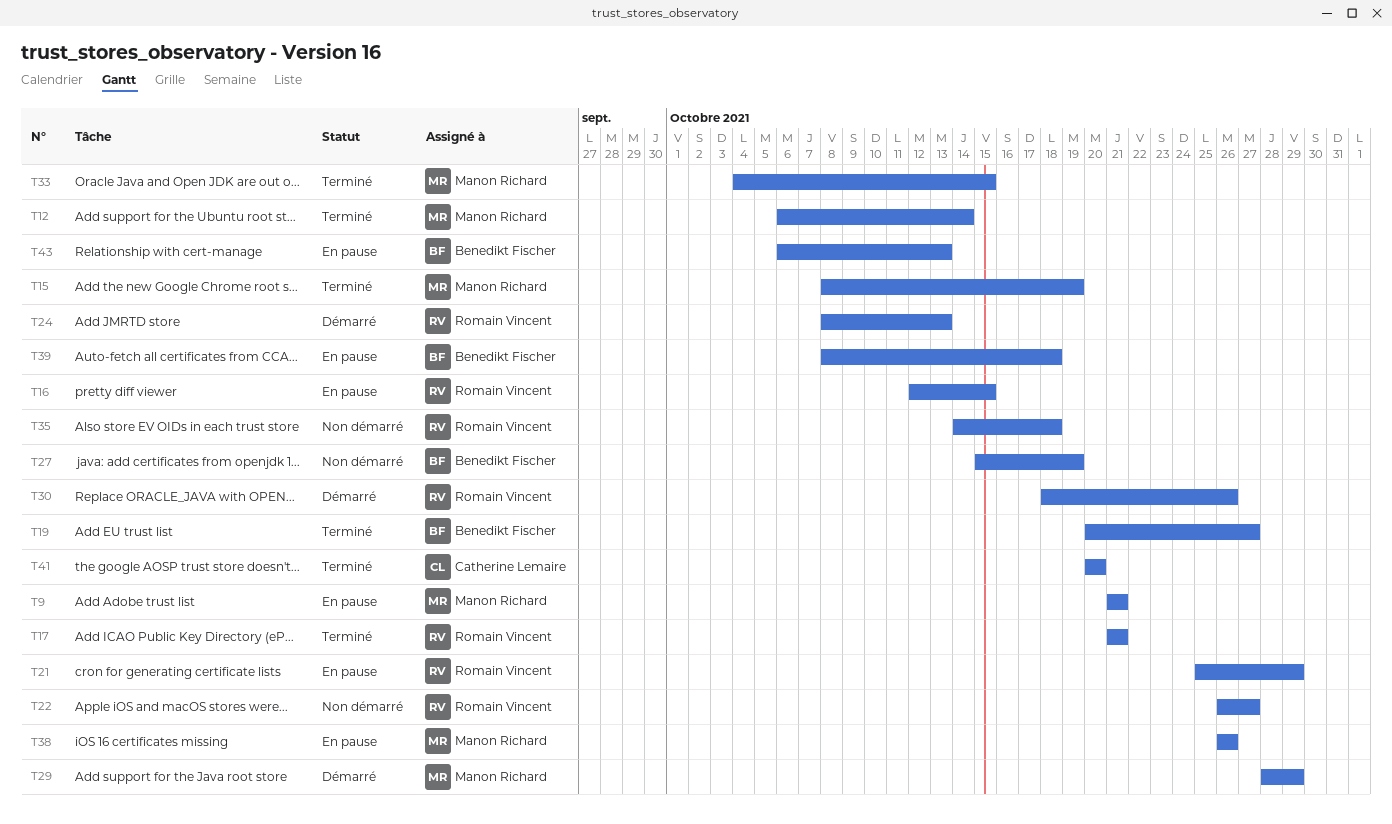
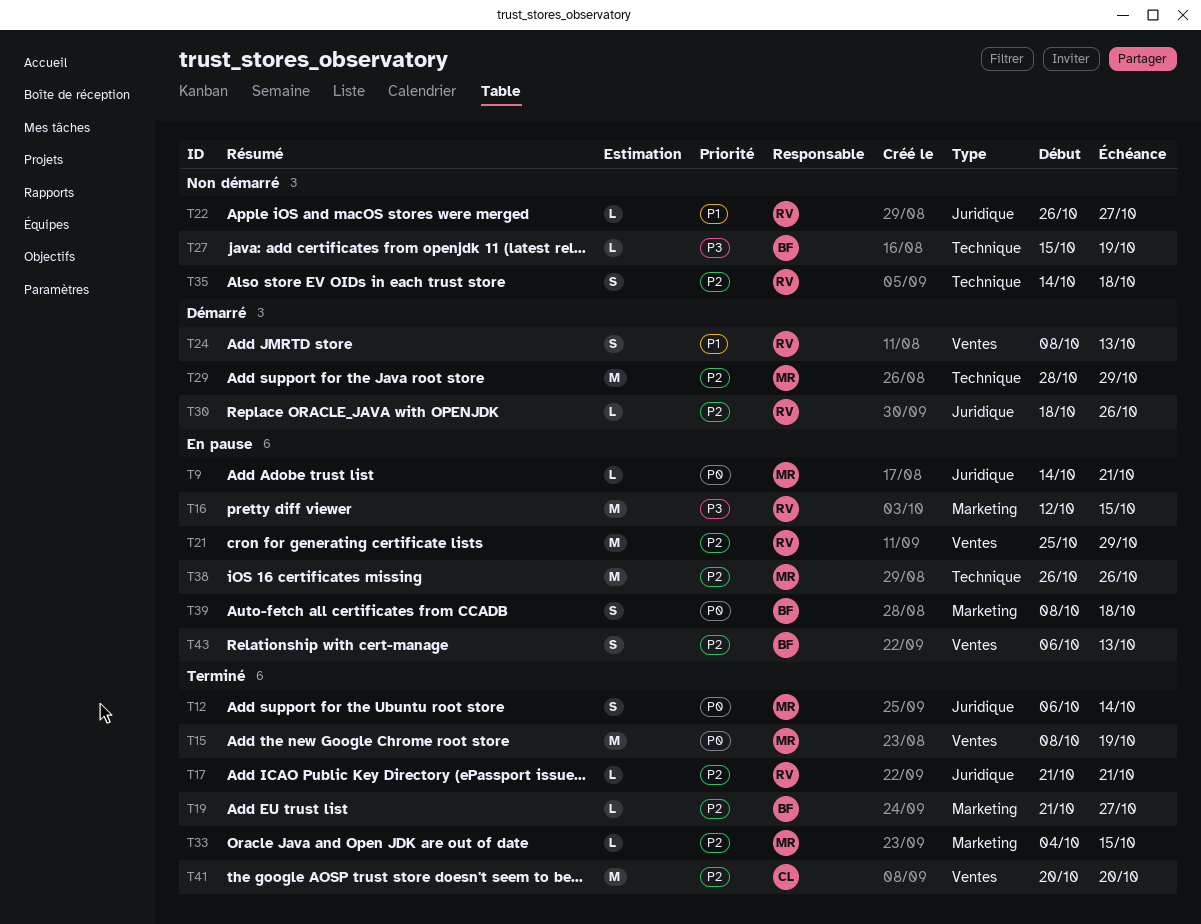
T9, start: Oct 21 -> Oct 14
T19, start: Oct 20 -> Oct 21

